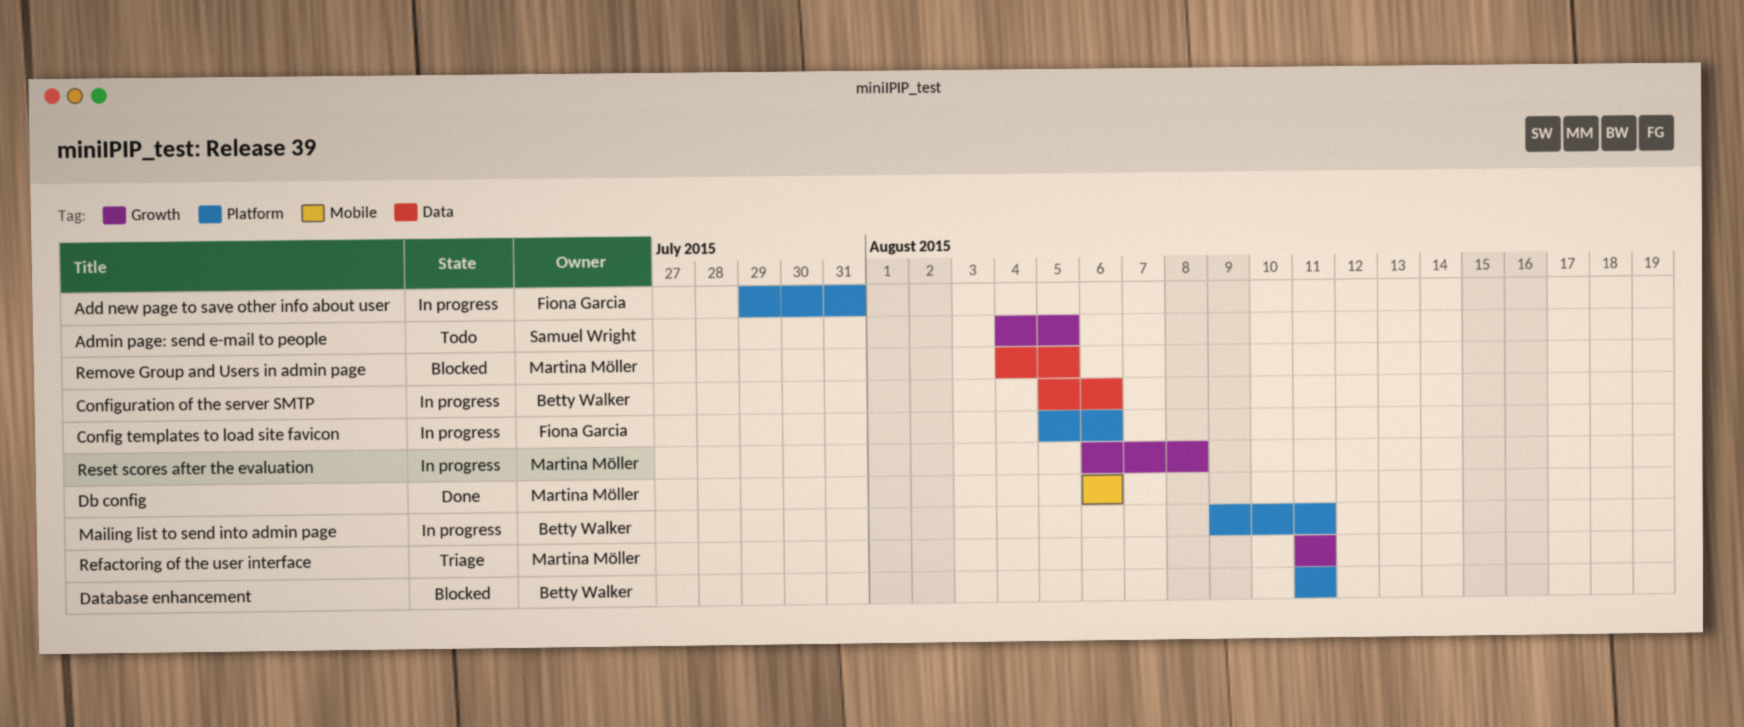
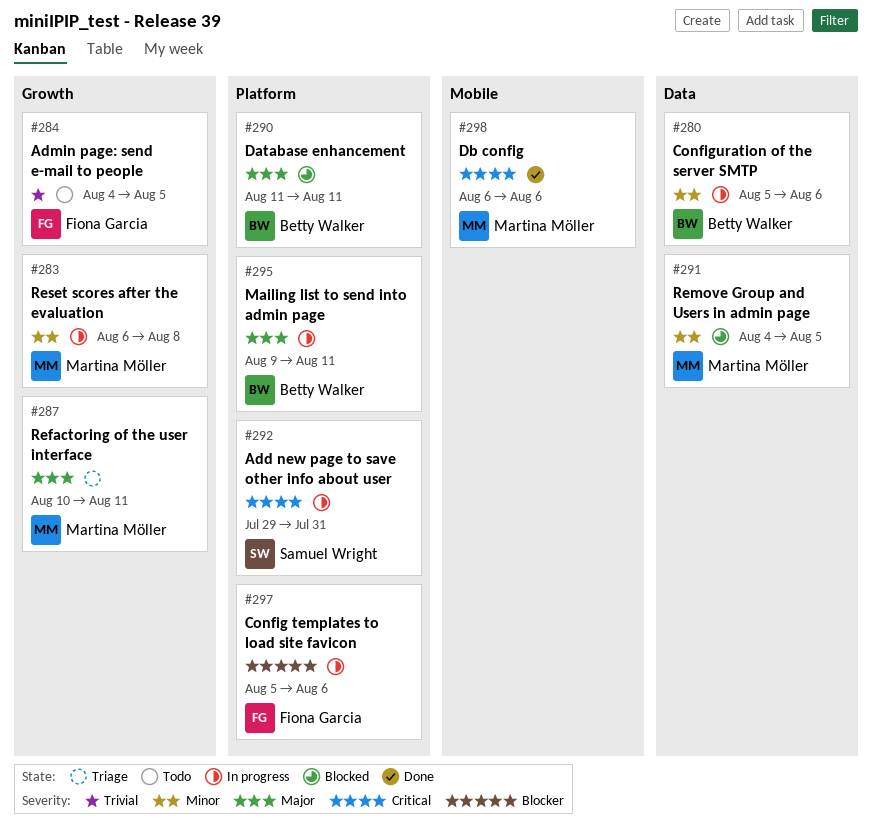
Add new page to save other info about user, owner: Fiona Garcia -> Samuel Wright
Admin page: send e-mail to people, owner: Samuel Wright -> Fiona Garcia
Refactoring of the user interface, start: Aug 11 -> Aug 10

